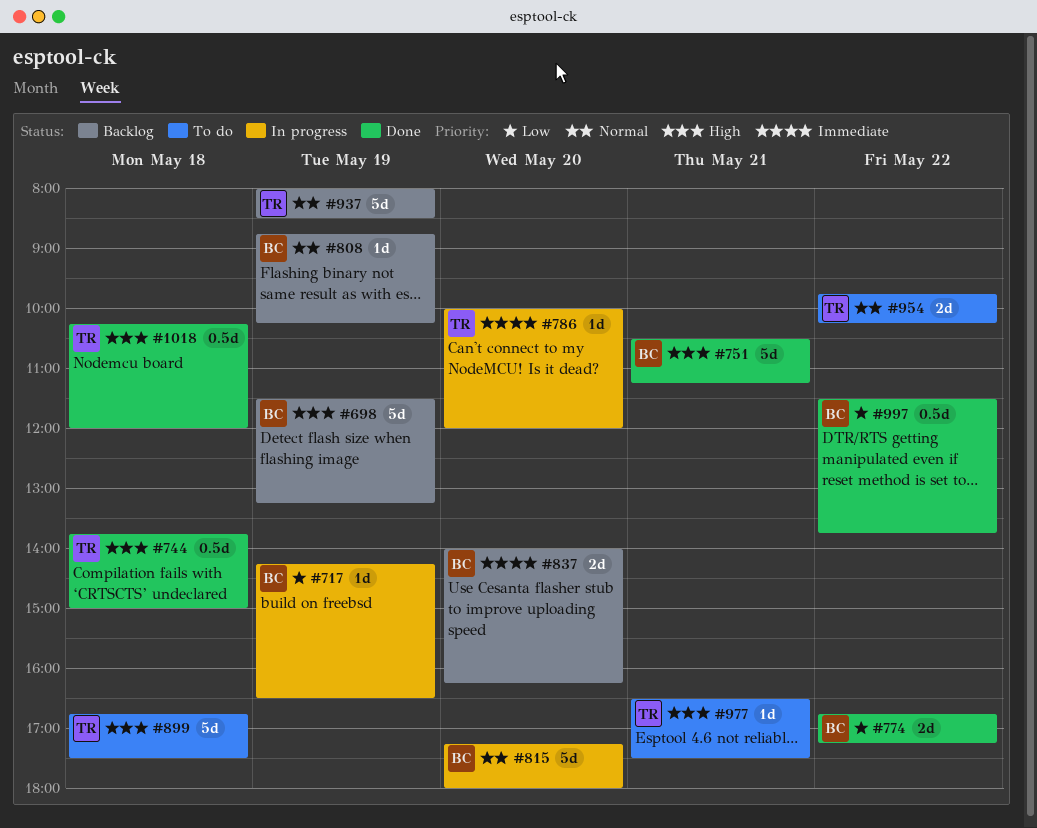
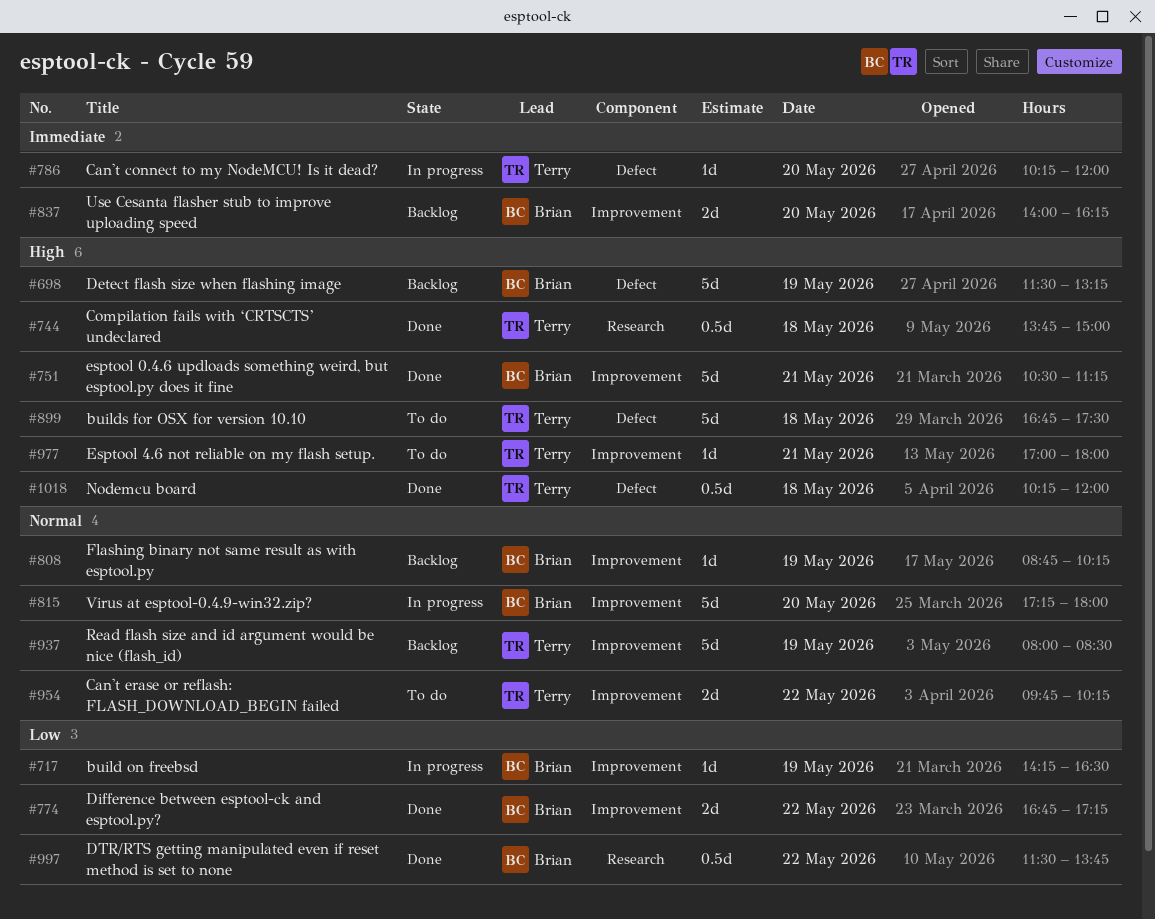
#786, begins: 10:00 -> 10:15
#977, begins: 16:30 -> 17:00
#977, ends: 17:30 -> 18:00

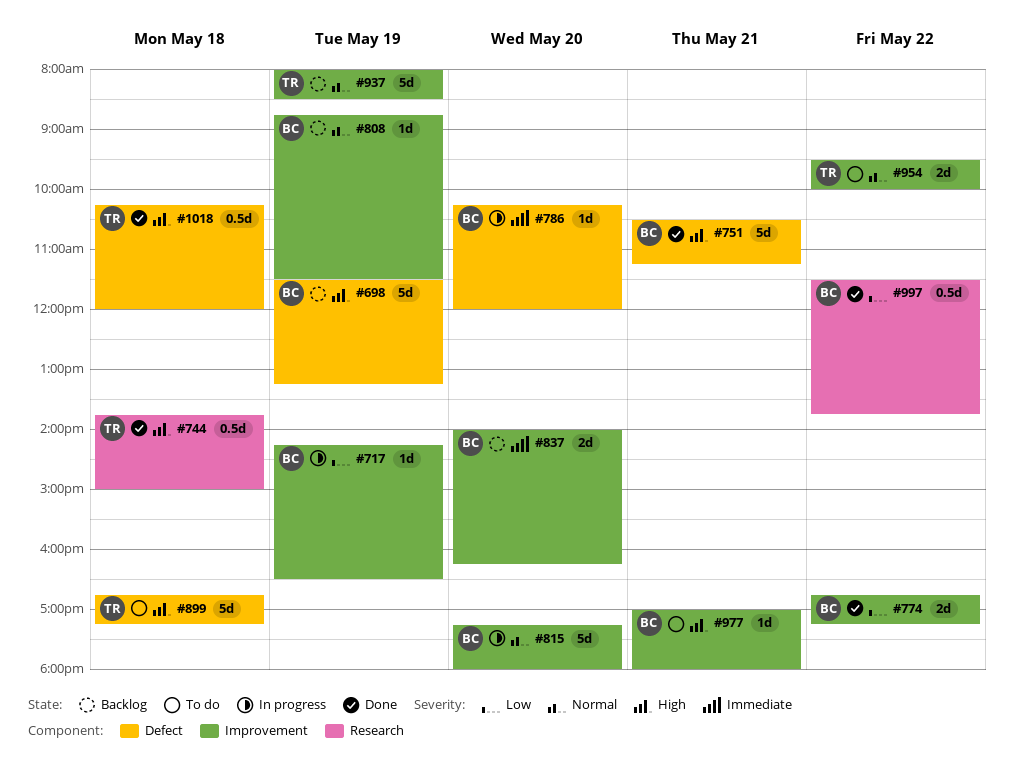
#751, label: Improvement -> Defect
#786, owner: Terry -> Brian
#808, ends: 10:15 -> 11:30
#899, ends: 17:30 -> 17:15
#954, begins: 09:45 -> 09:30
#954, ends: 10:15 -> 10:00
#977, owner: Terry -> Brian

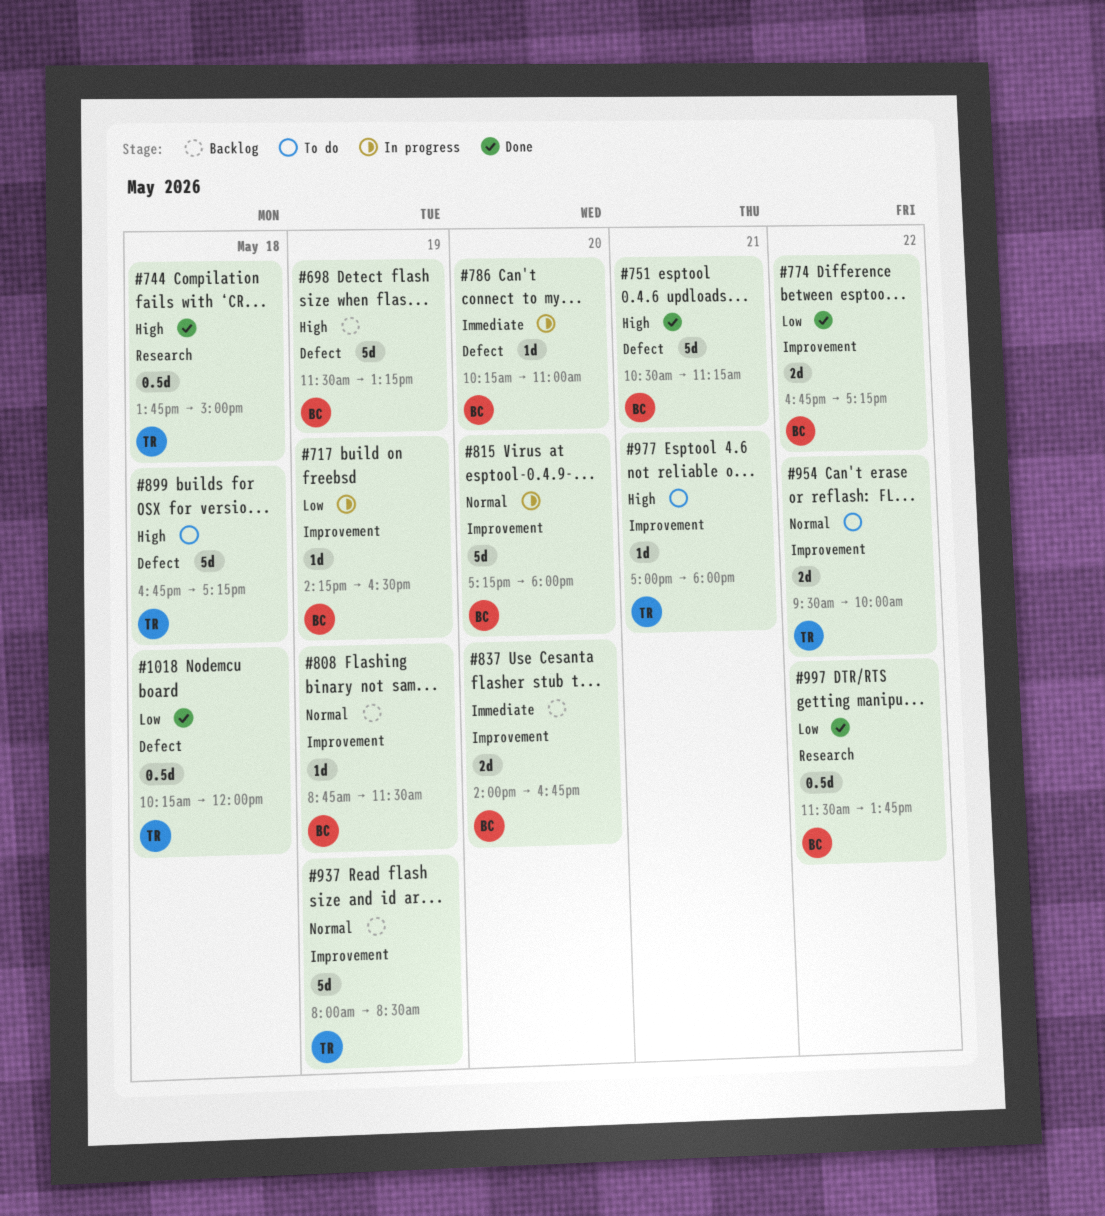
#786, ends: 12:00 -> 11:00
#837, ends: 16:15 -> 16:45
#977, owner: BC -> TR
#1018, priority: High -> Low

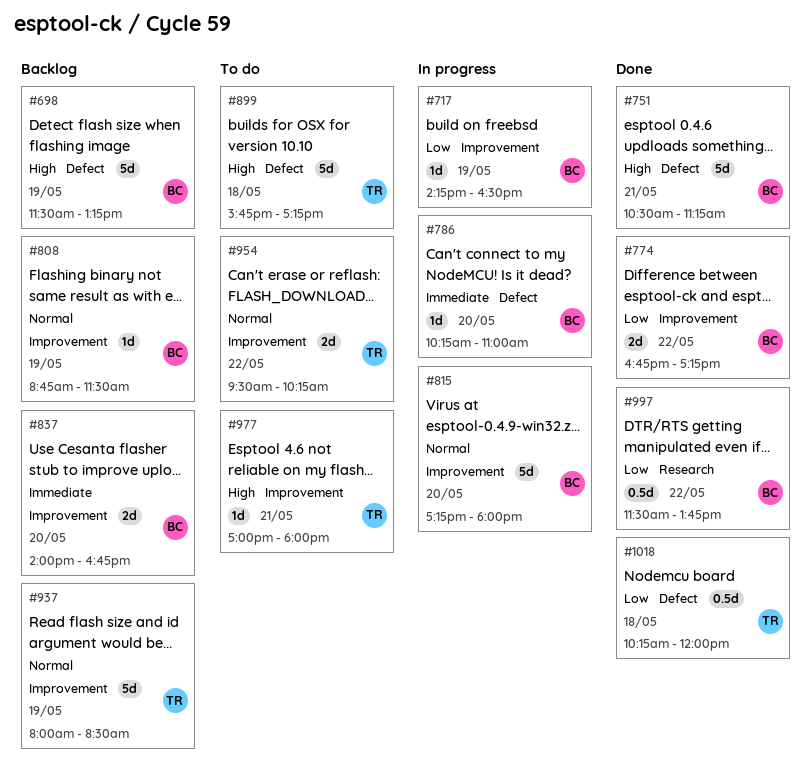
#744: present -> none
#899, begins: 16:45 -> 15:45
#954, ends: 10:00 -> 10:15

